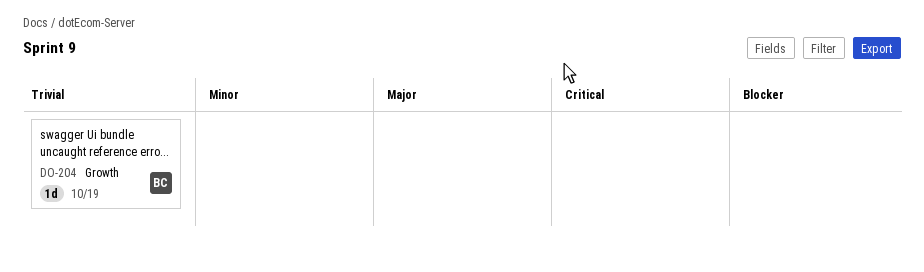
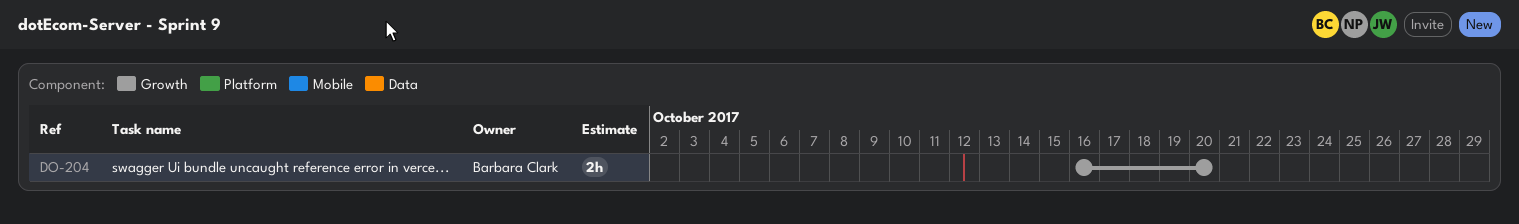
DO-204, estimate: 1d -> 2h
DO-204, due: Oct 19 -> Oct 20

